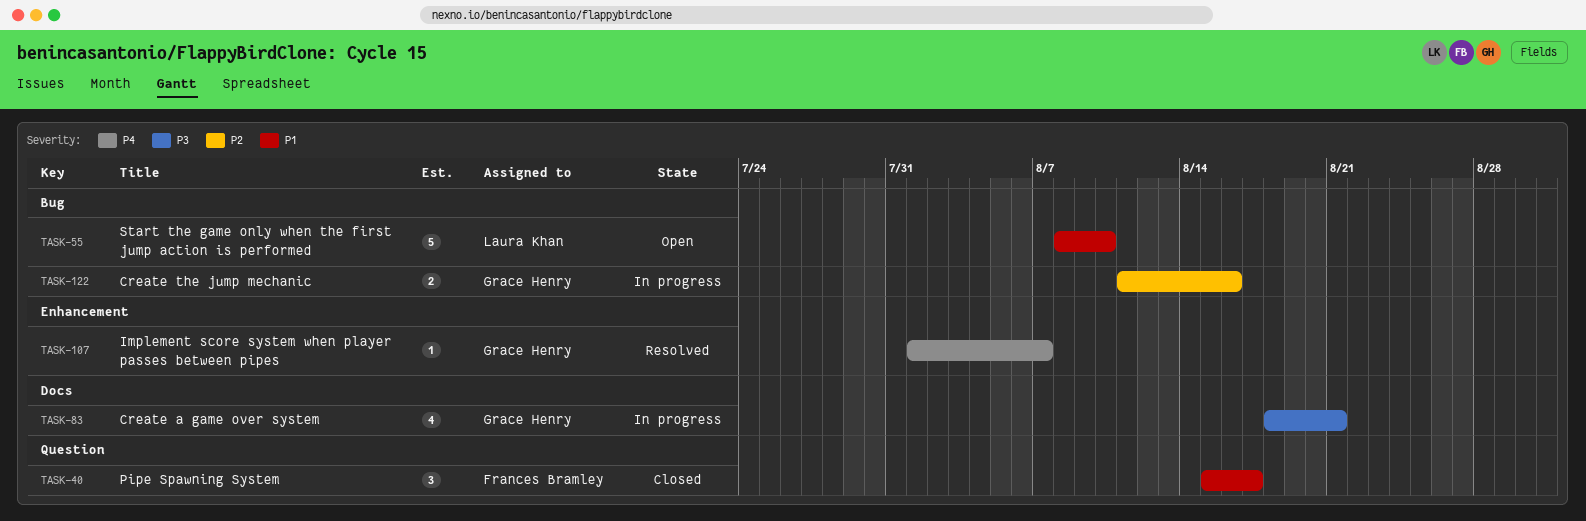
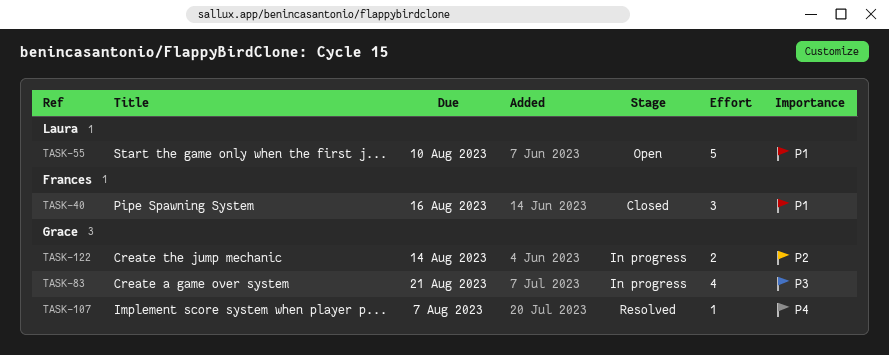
TASK-40, due: Aug 17 -> Aug 16
TASK-122, due: Aug 16 -> Aug 14

